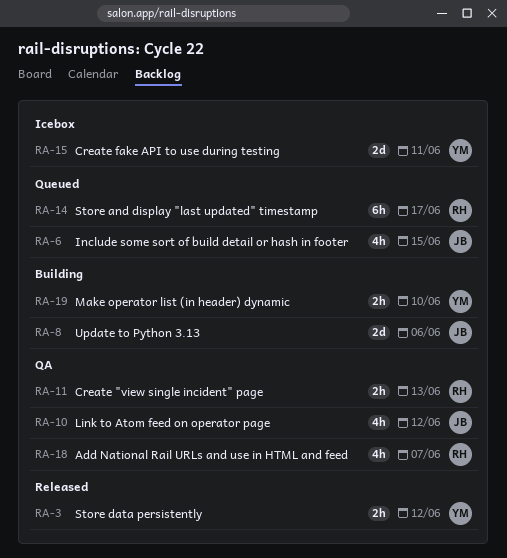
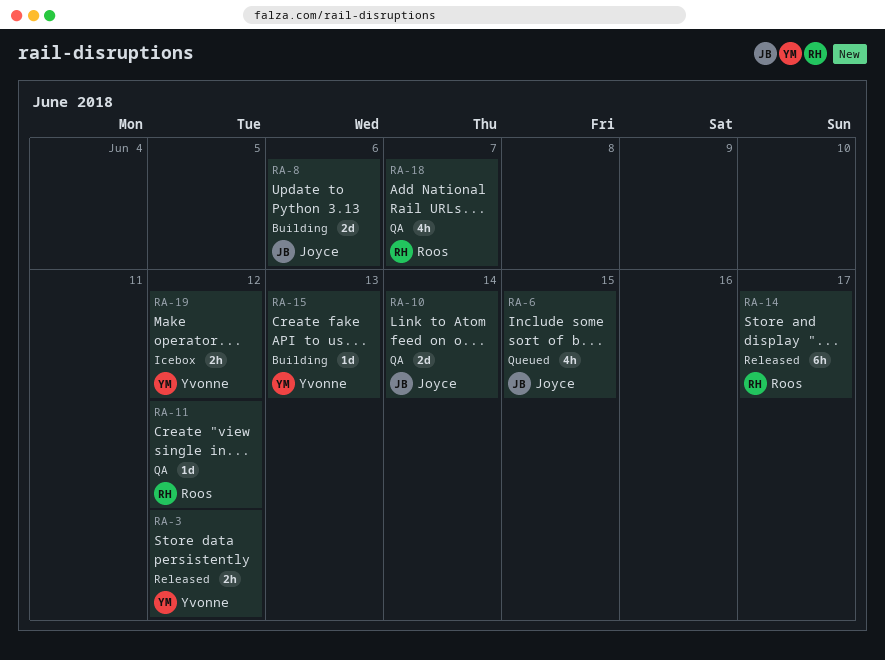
RA-10, estimate: 4h -> 2d
RA-10, due: Jun 12 -> Jun 14
RA-11, estimate: 2h -> 1d
RA-11, due: Jun 13 -> Jun 12
RA-14, status: Queued -> Released
RA-15, status: Icebox -> Building
RA-15, estimate: 2d -> 1d
RA-15, due: Jun 11 -> Jun 13
RA-19, status: Building -> Icebox
RA-19, due: Jun 10 -> Jun 12

